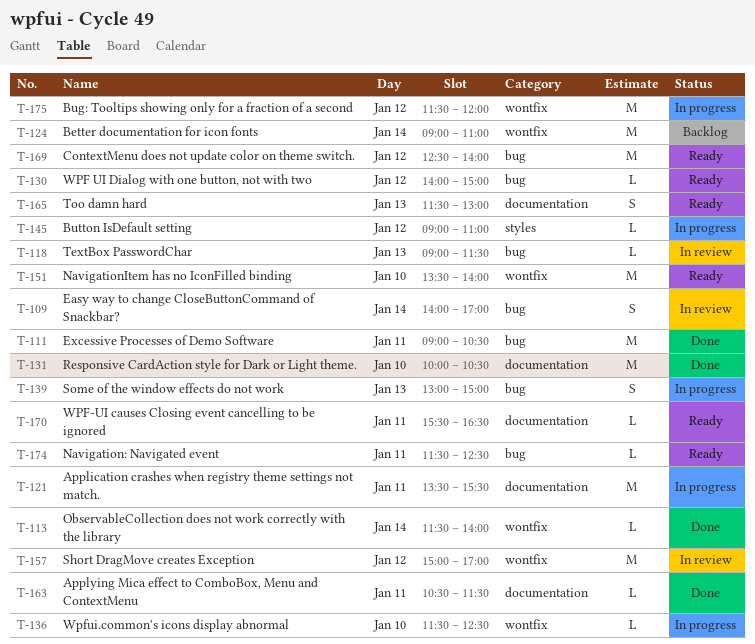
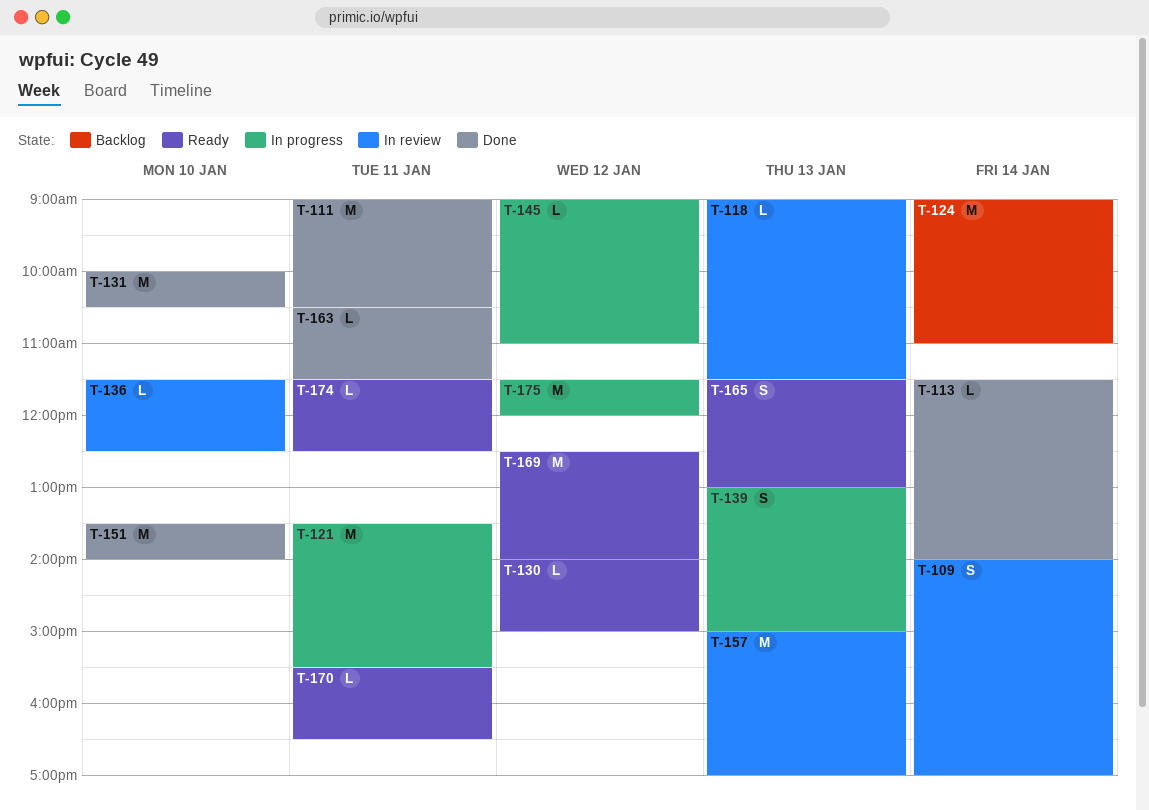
T-136, status: In progress -> In review
T-151, status: Ready -> Done
T-157, day: Jan 12 -> Jan 13

